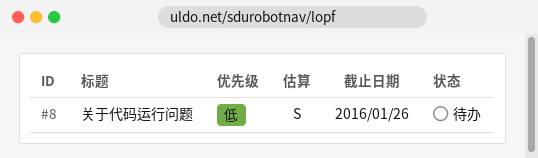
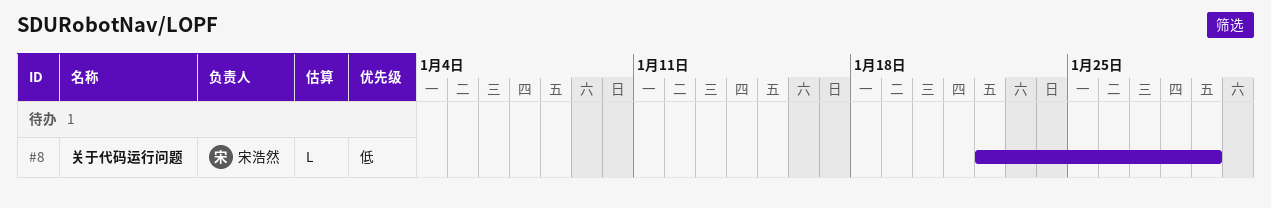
#8, estimate: S -> L
#8, due: Jan 26 -> Jan 29

